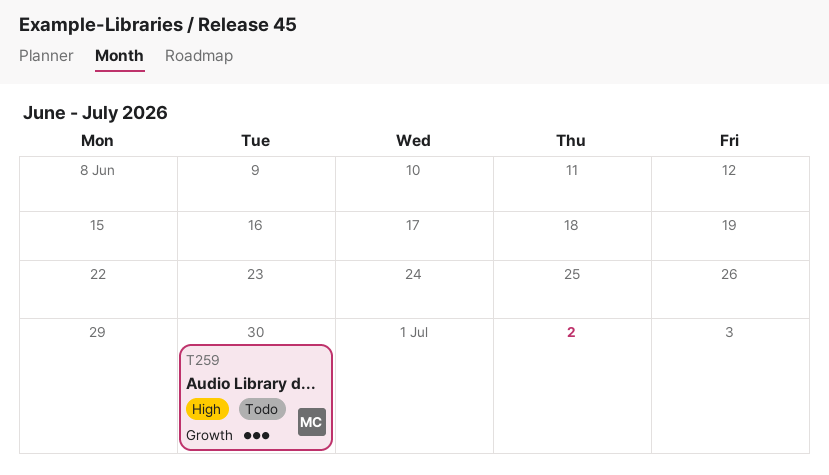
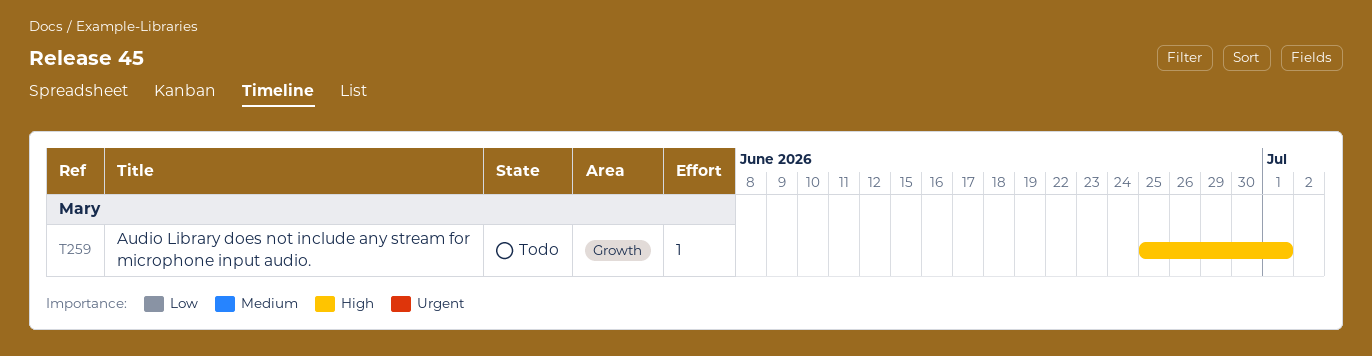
T259, estimate: 3 -> 1
T259, due: Jun 30 -> Jul 1

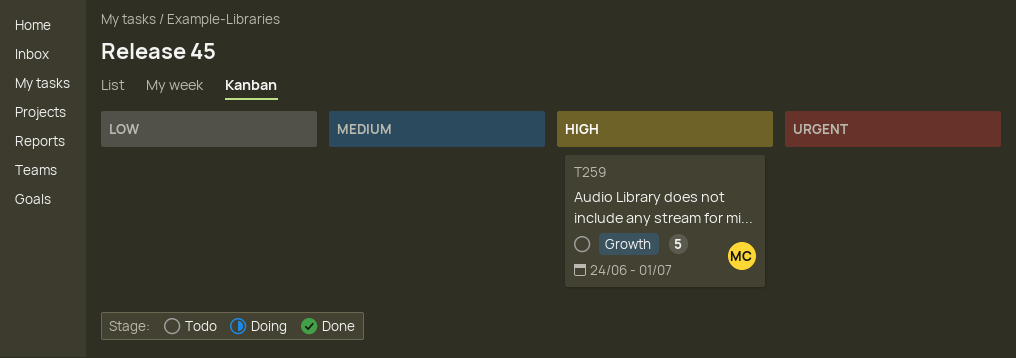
T259, estimate: 1 -> 5
T259, start: Jun 25 -> Jun 24

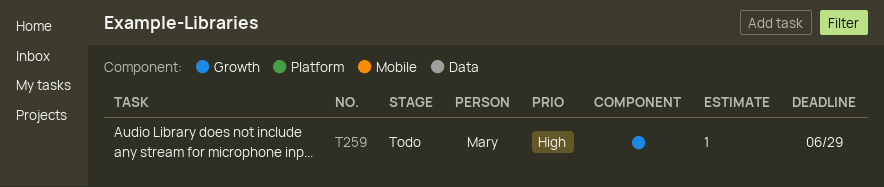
T259, estimate: 5 -> 1
T259, due: Jul 1 -> Jun 29

